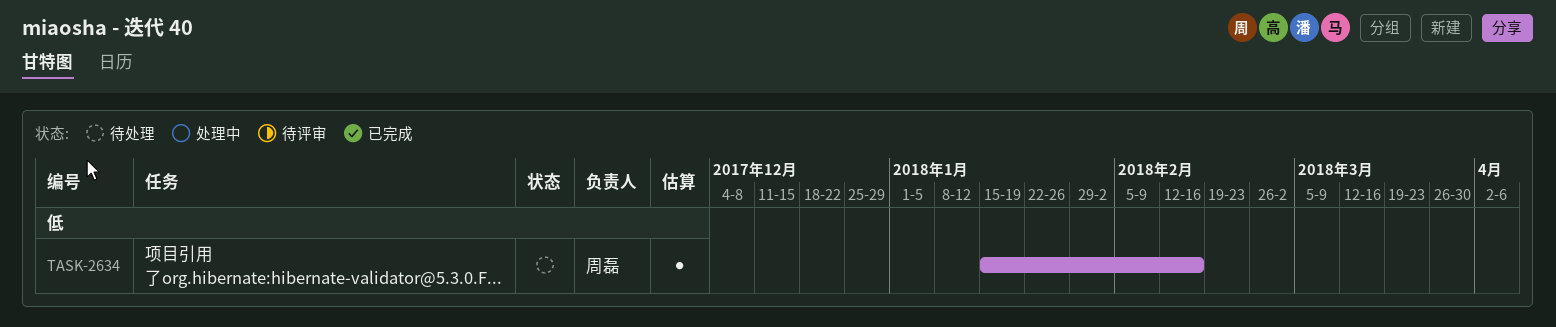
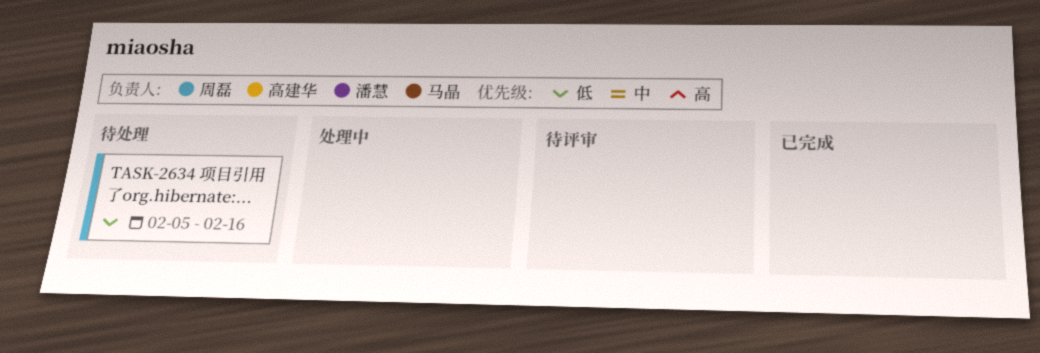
TASK-2634, start: Jan 15 -> Feb 5

